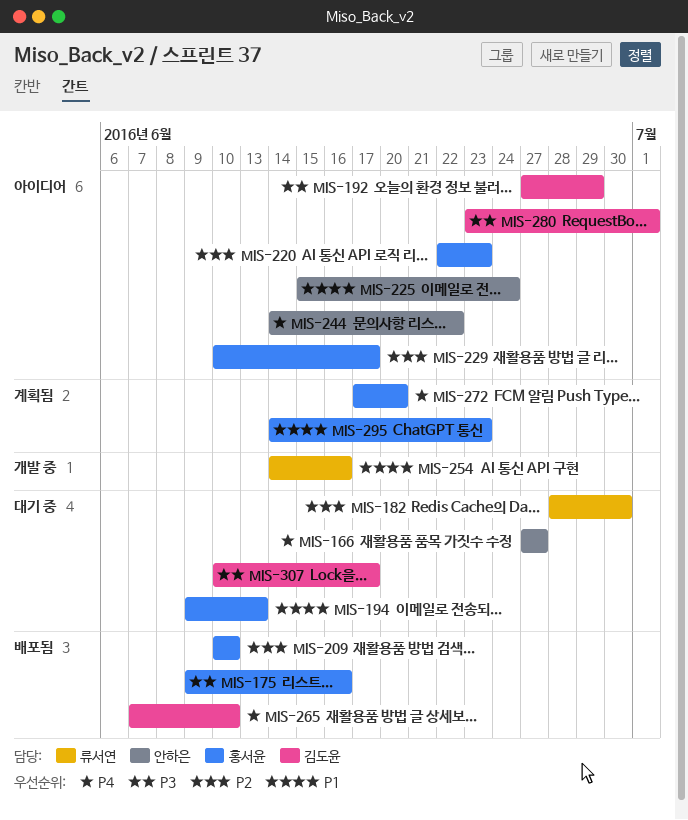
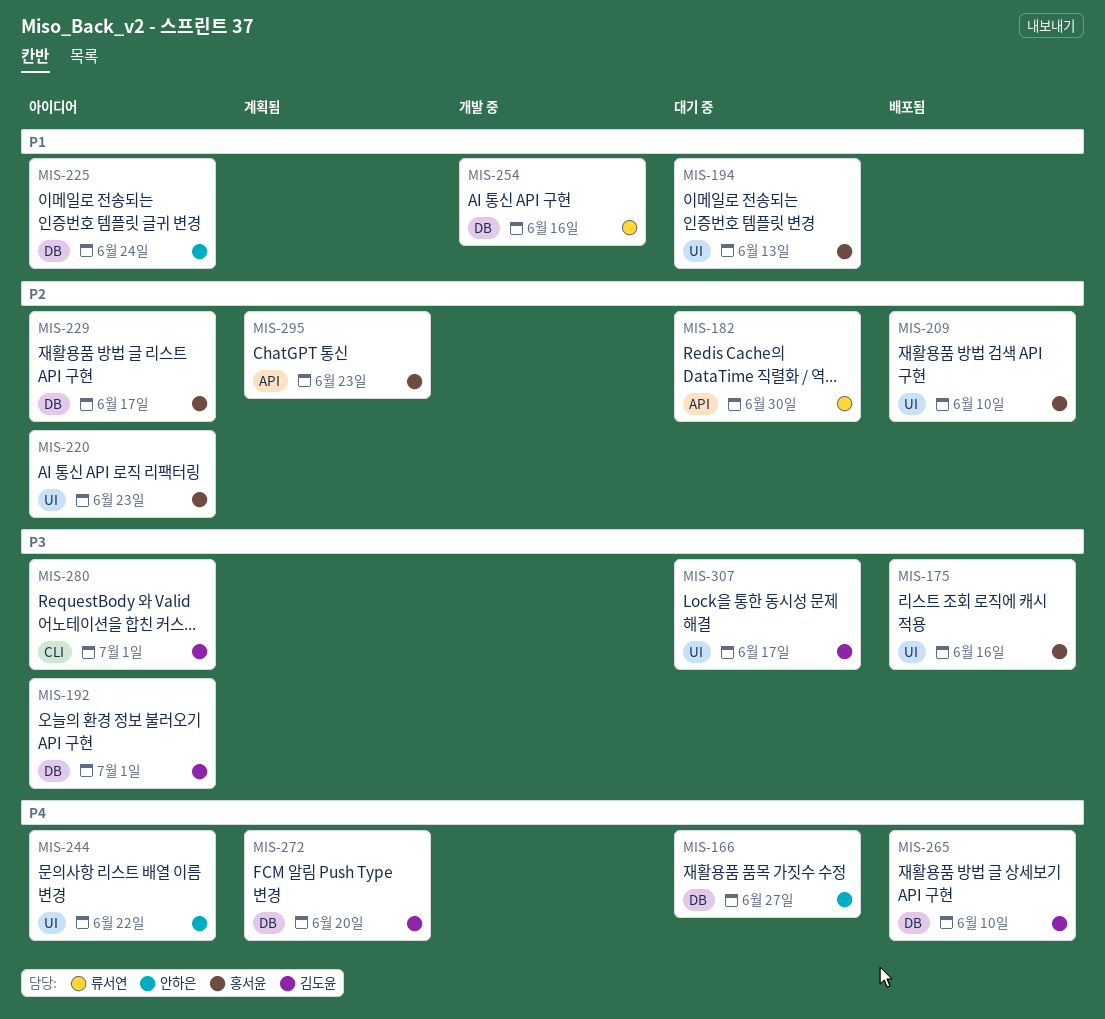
MIS-192, due: Jun 29 -> Jul 1
MIS-272, owner: 홍서윤 -> 김도윤
MIS-295, priority: P1 -> P2

